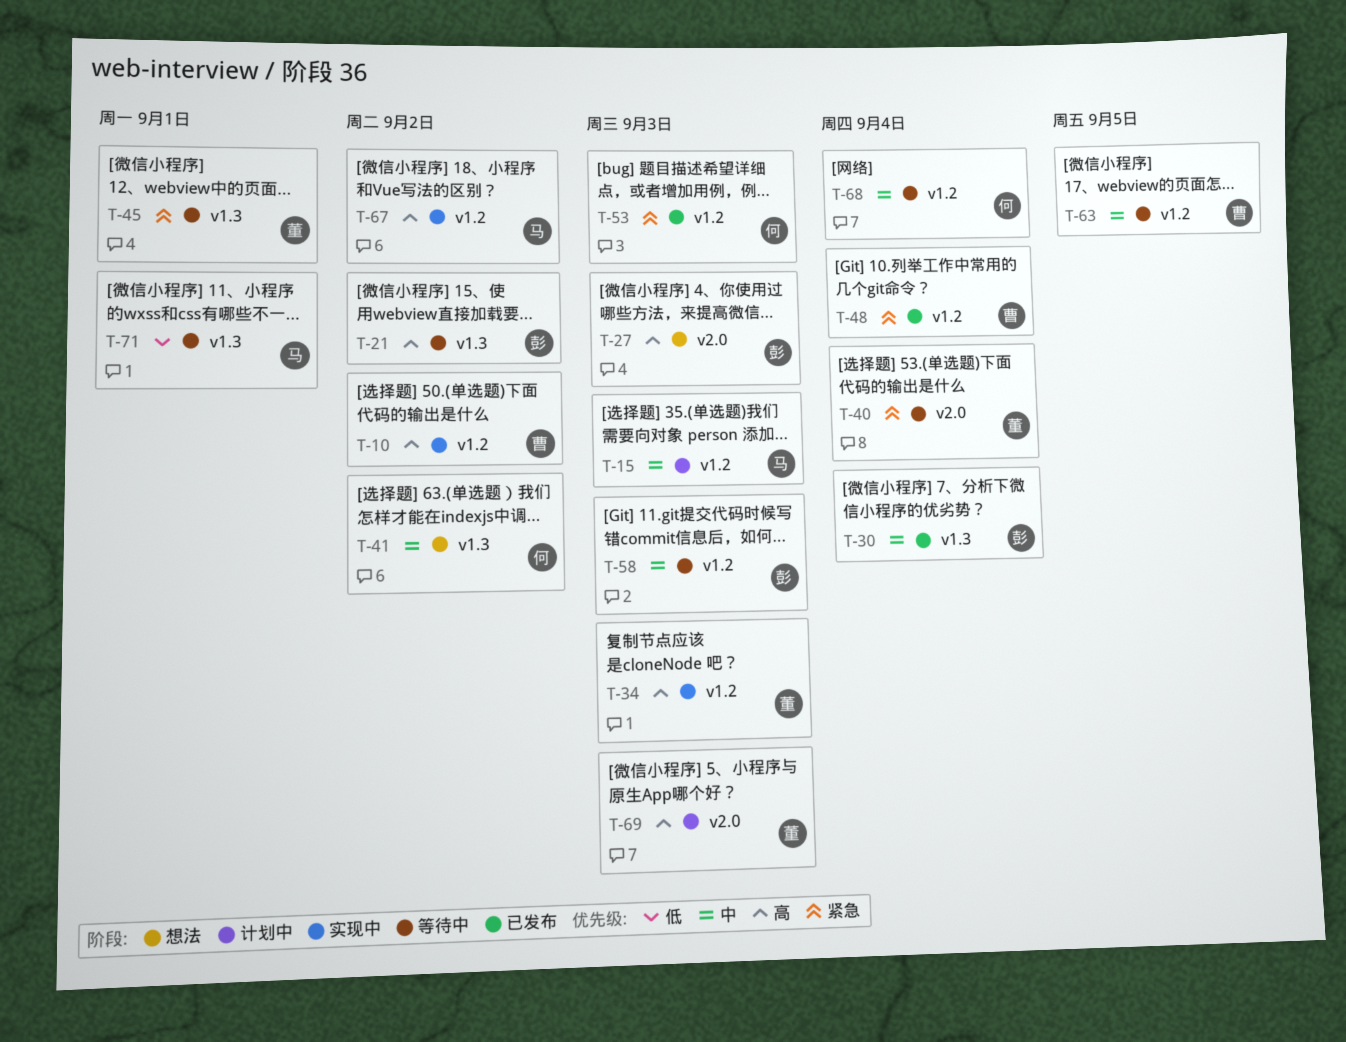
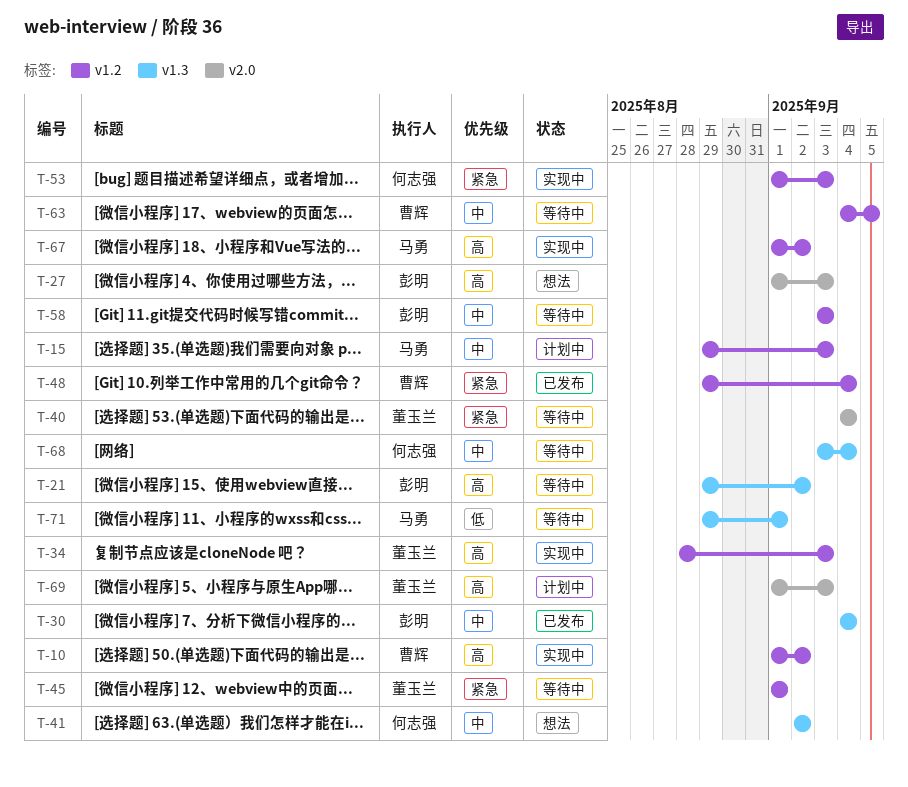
T-45, label: v1.3 -> v1.2
T-53, status: 已发布 -> 实现中
T-68, label: v1.2 -> v1.3

